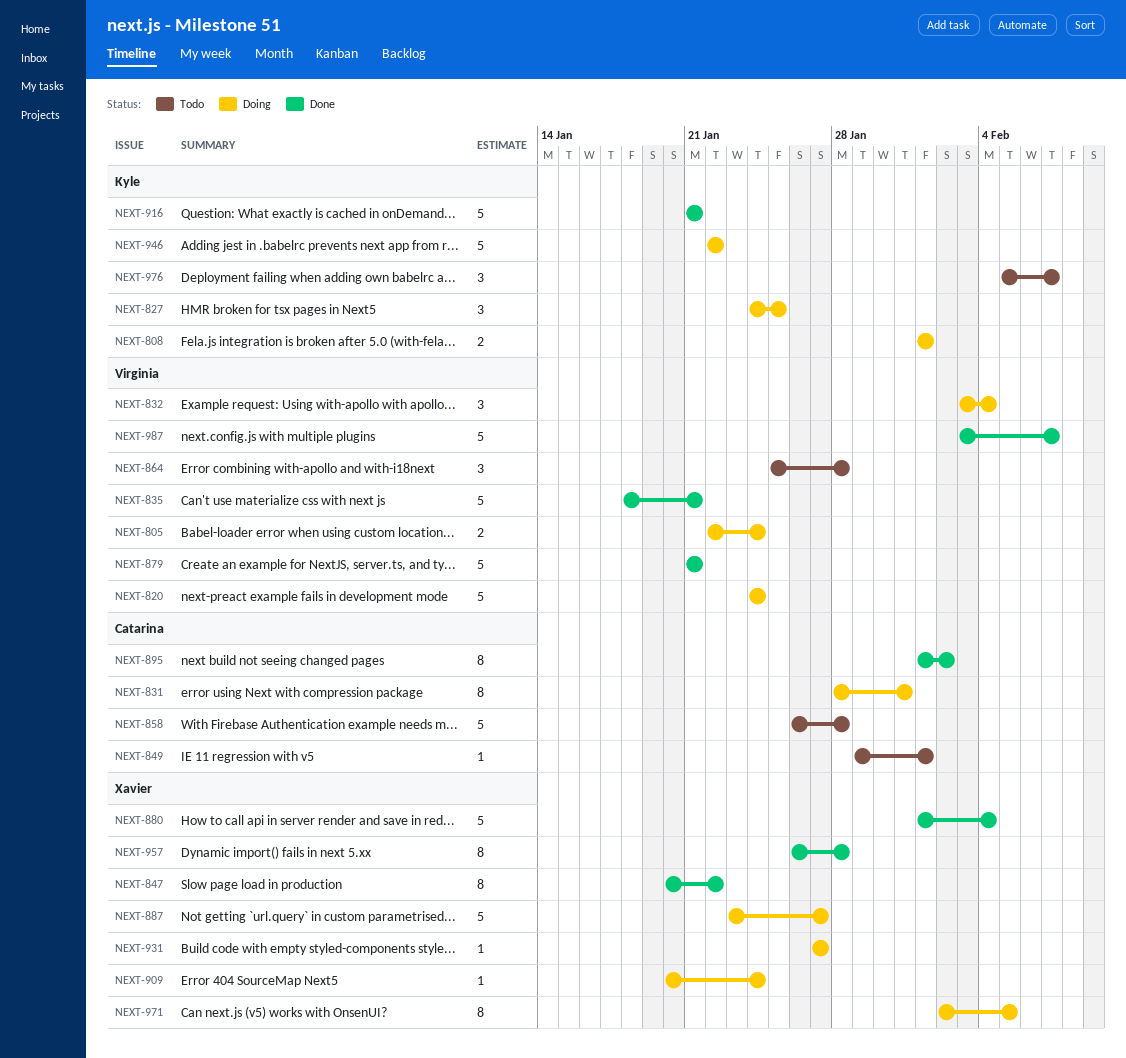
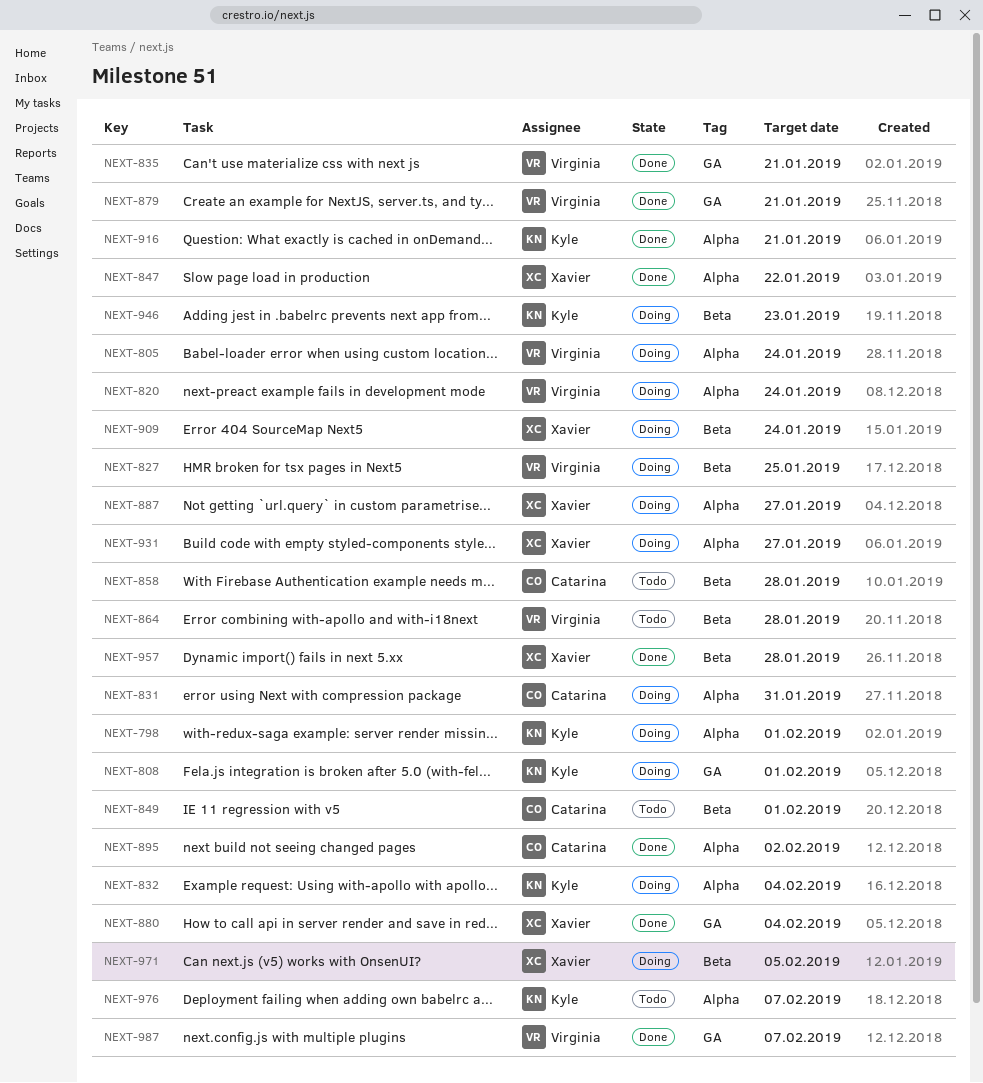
NEXT-798: none -> present
NEXT-827, owner: Kyle -> Virginia
NEXT-832, owner: Virginia -> Kyle
NEXT-946, due: Jan 22 -> Jan 23

